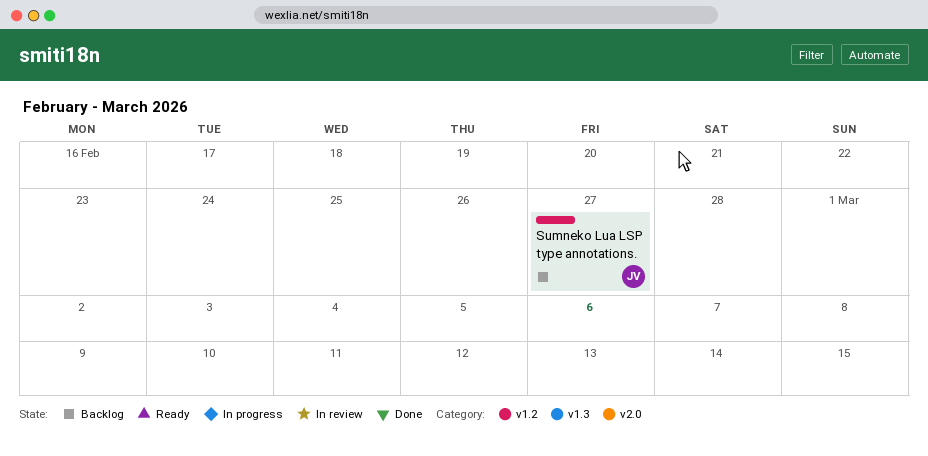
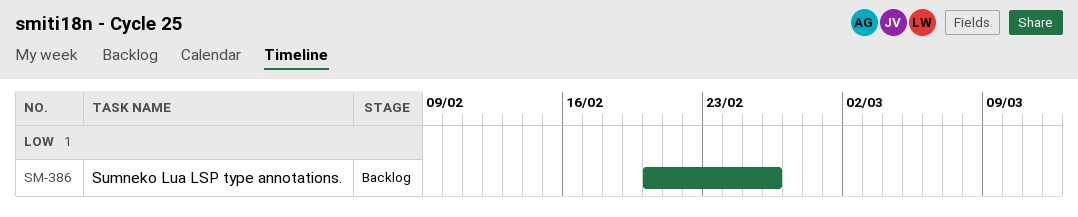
Sumneko Lua LSP type annotations., due: Feb 27 -> Feb 26

